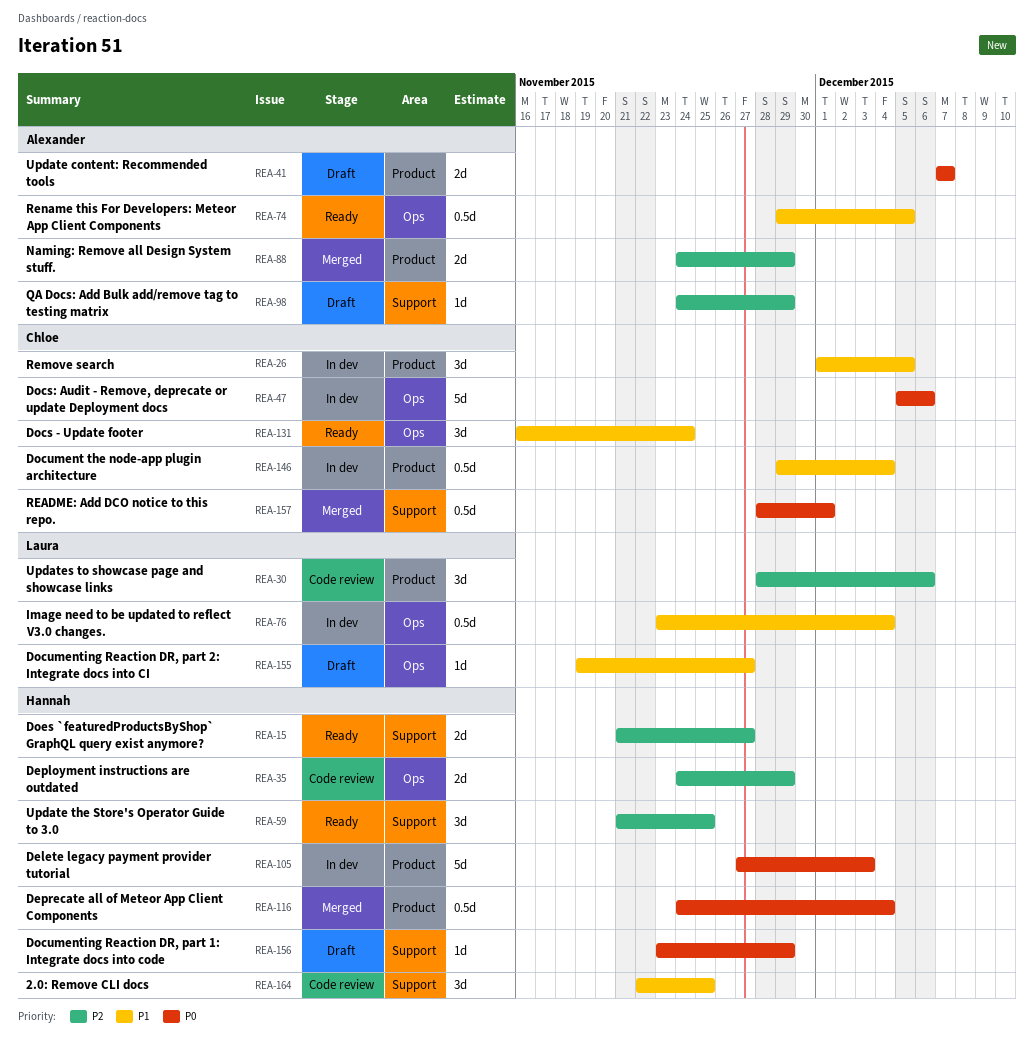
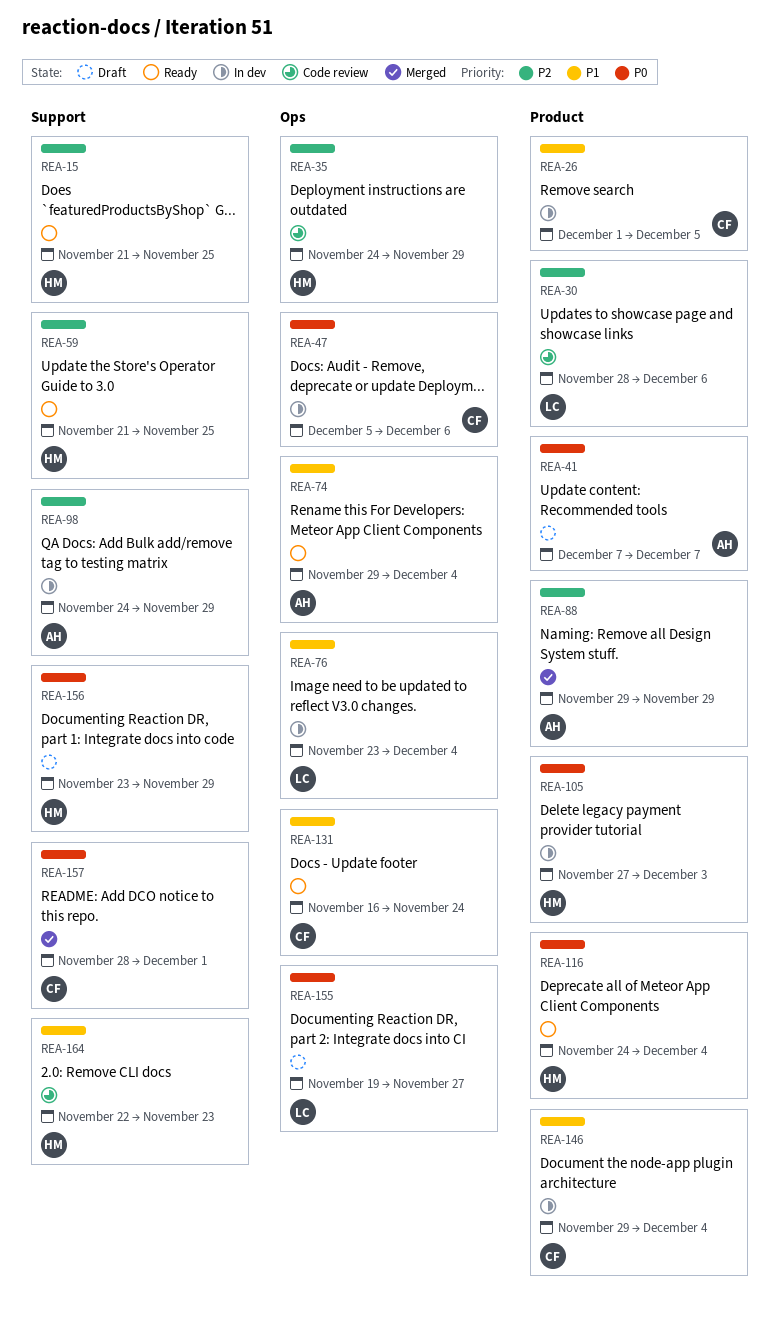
REA-15, due: Nov 27 -> Nov 25
REA-74, due: Dec 5 -> Dec 4
REA-88, start: Nov 24 -> Nov 29
REA-98, status: Draft -> In dev
REA-116, status: Merged -> Ready
REA-155, priority: P1 -> P0
REA-164, due: Nov 25 -> Nov 23

